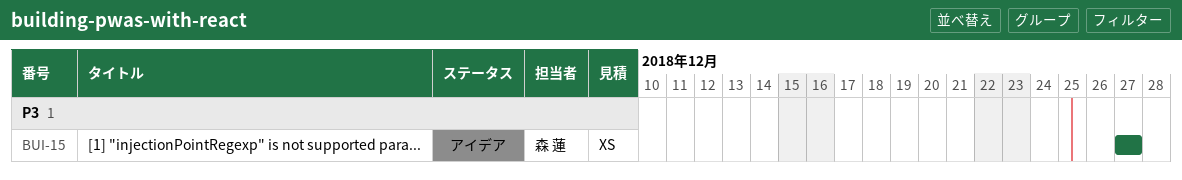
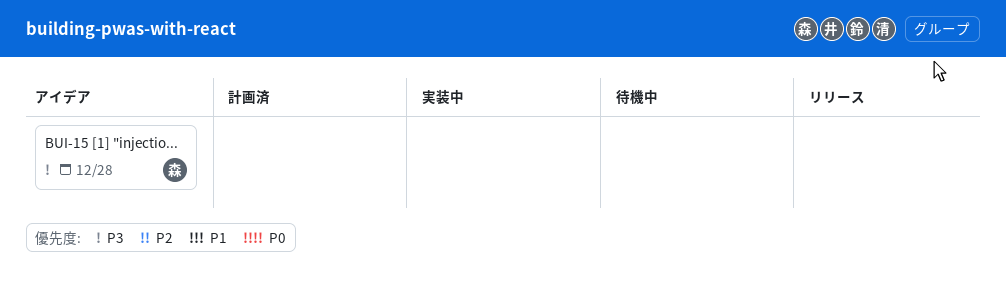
BUI-15, due: Dec 27 -> Dec 28

